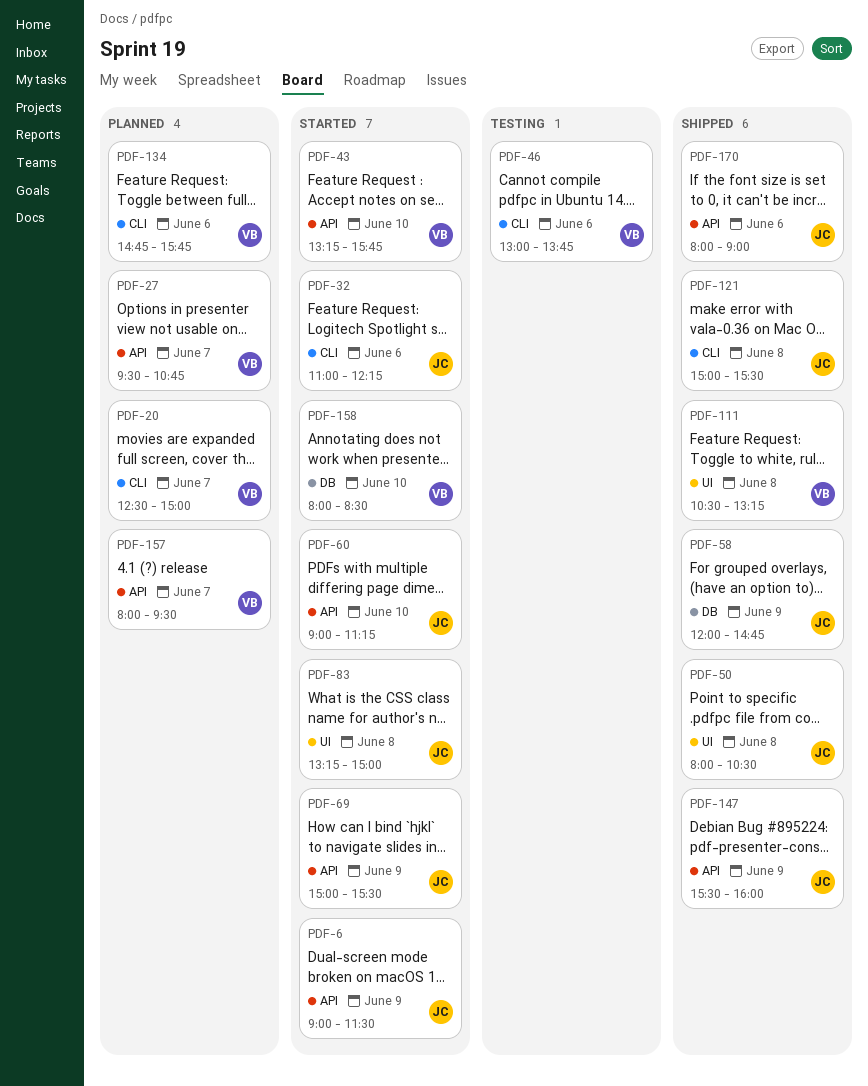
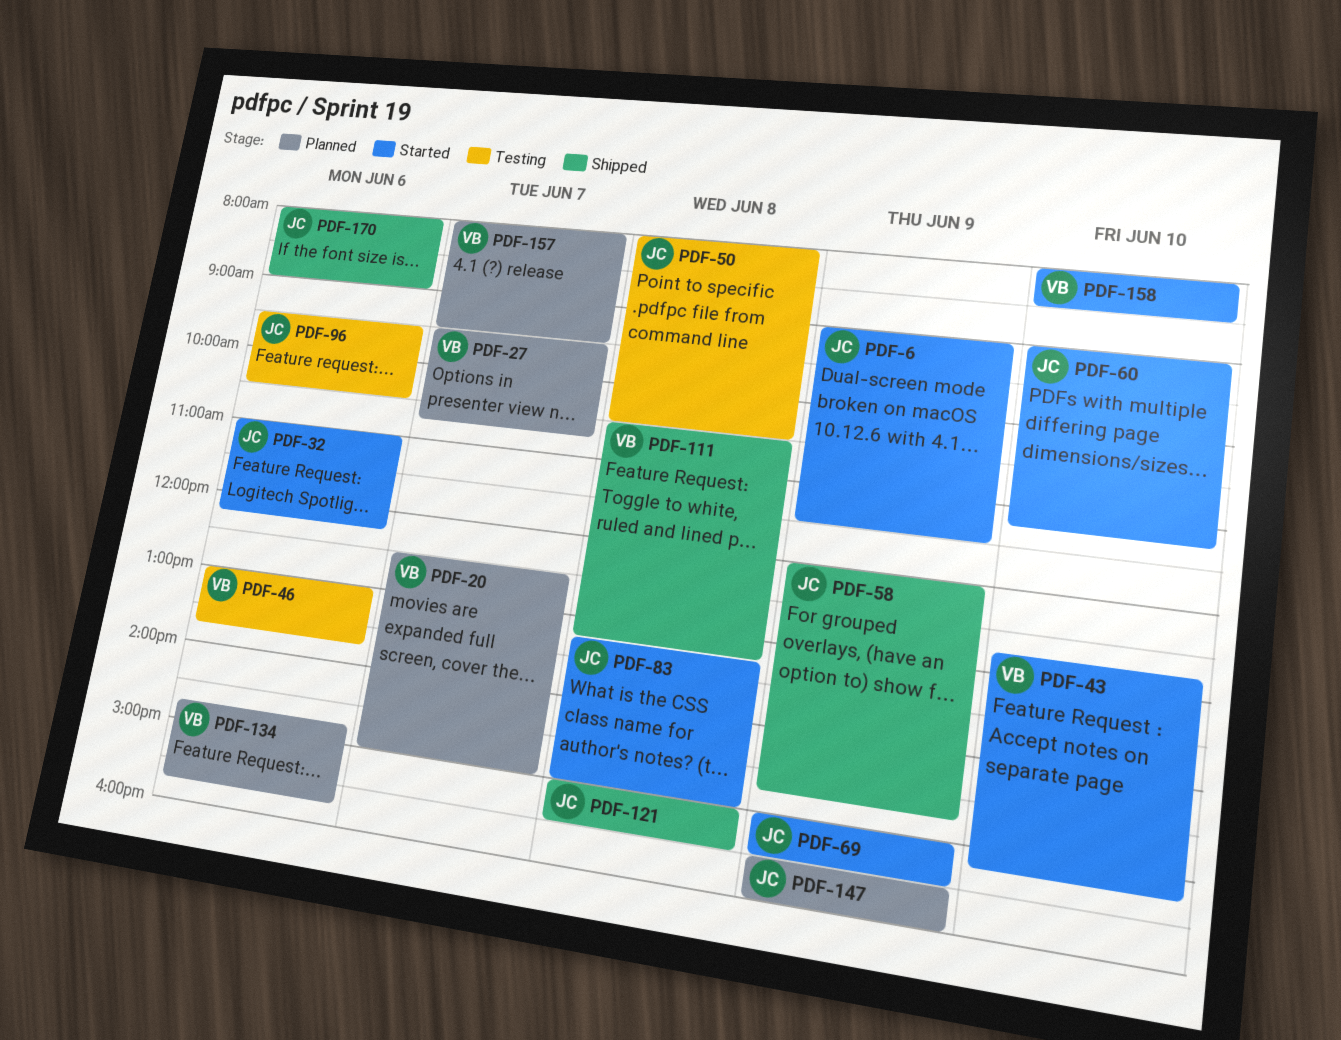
PDF-43, begins: 13:15 -> 12:45
PDF-43, ends: 15:45 -> 15:15
PDF-50, status: Shipped -> Testing
PDF-96: none -> present
PDF-147, status: Shipped -> Planned

